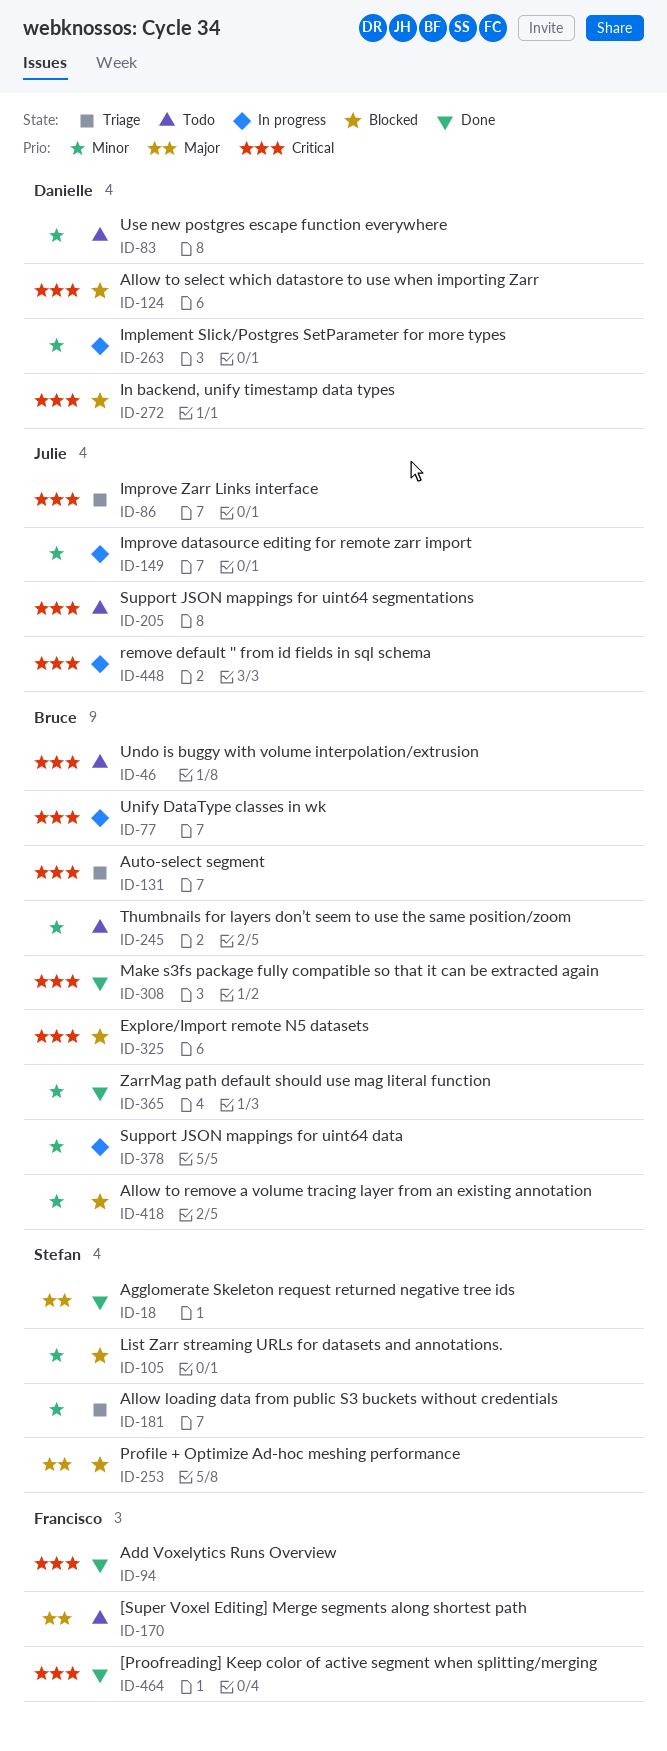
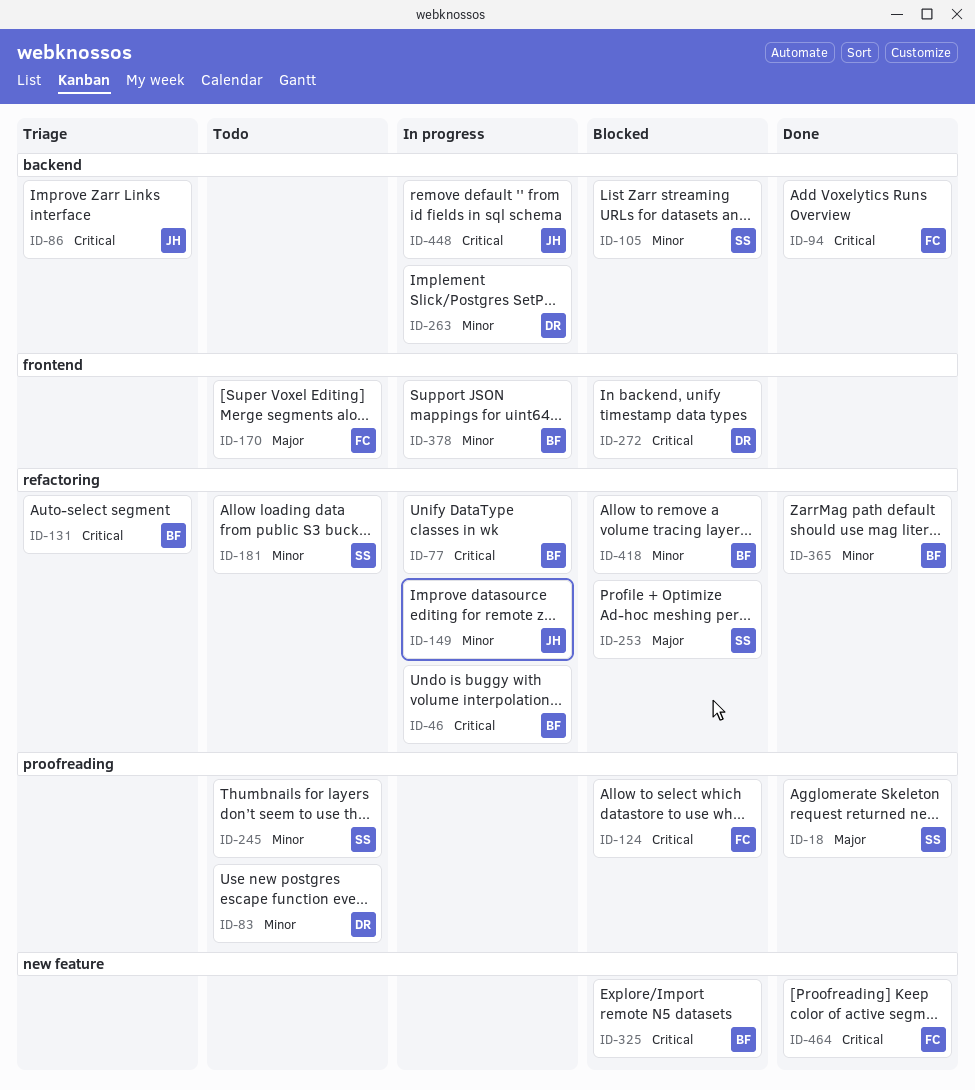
ID-46, status: Todo -> In progress
ID-124, owner: Danielle -> Francisco
ID-181, status: Triage -> Todo
ID-205: present -> none
ID-245, owner: Bruce -> Stefan
ID-308: present -> none

